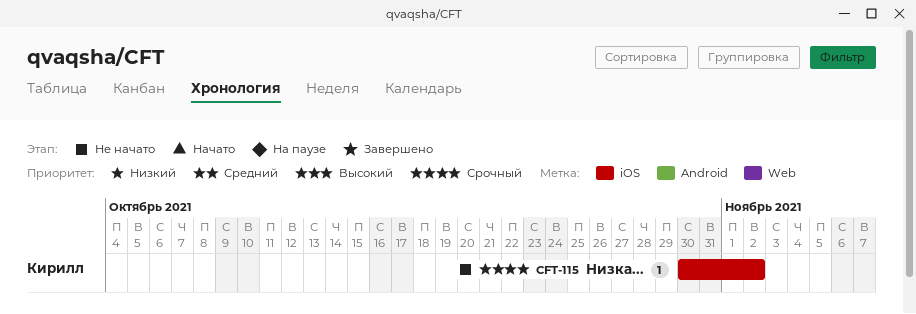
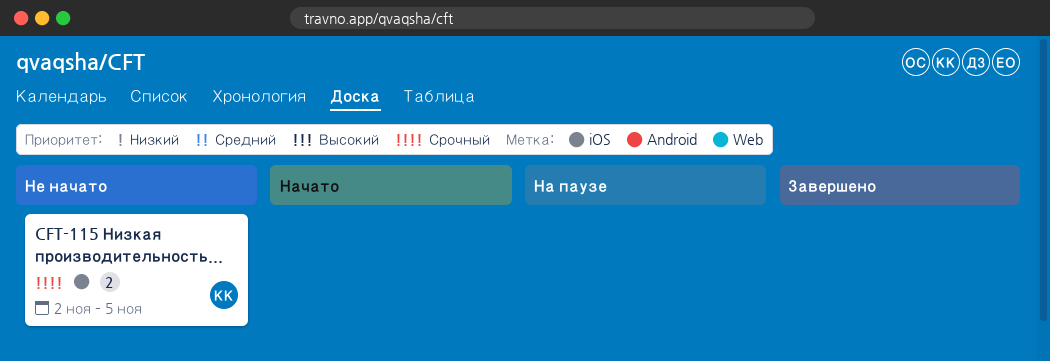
CFT-115, estimate: 1 -> 2
CFT-115, start: Oct 30 -> Nov 2
CFT-115, due: Nov 2 -> Nov 5

